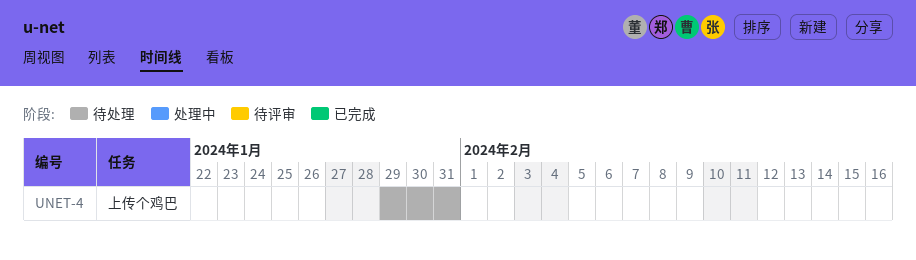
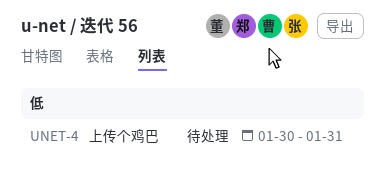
UNET-4, start: Jan 29 -> Jan 30

